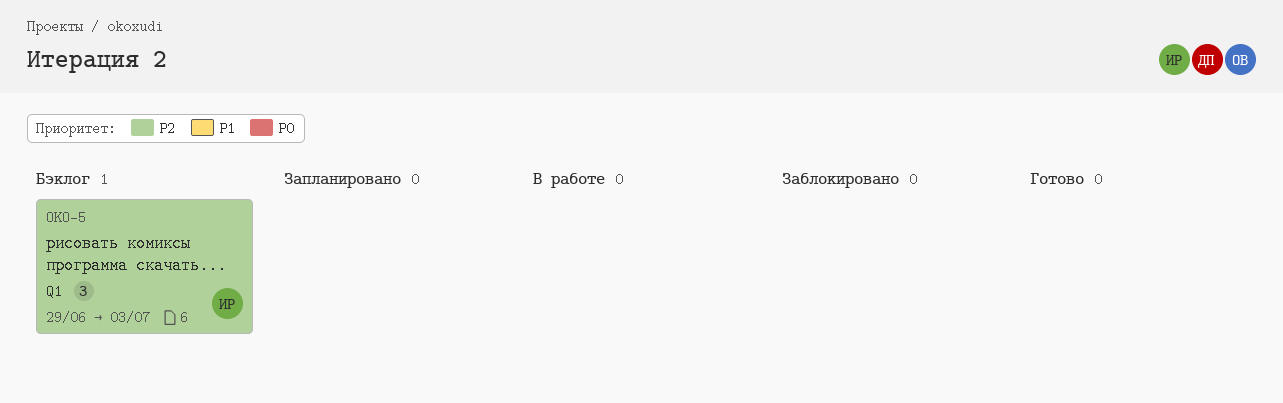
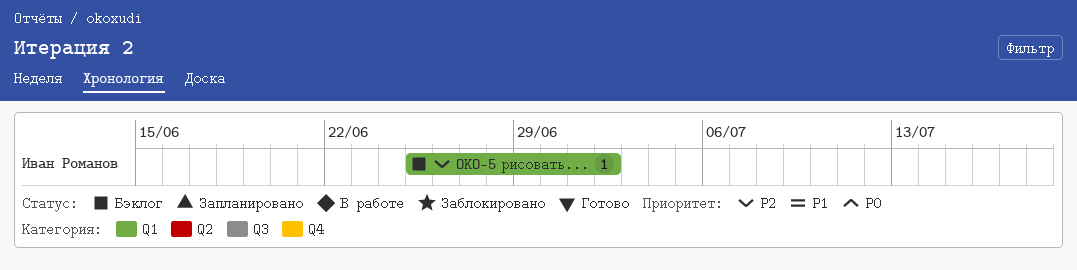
OKO-5, estimate: 3 -> 1
OKO-5, start: Jun 29 -> Jun 25
OKO-5, due: Jul 3 -> Jul 2

